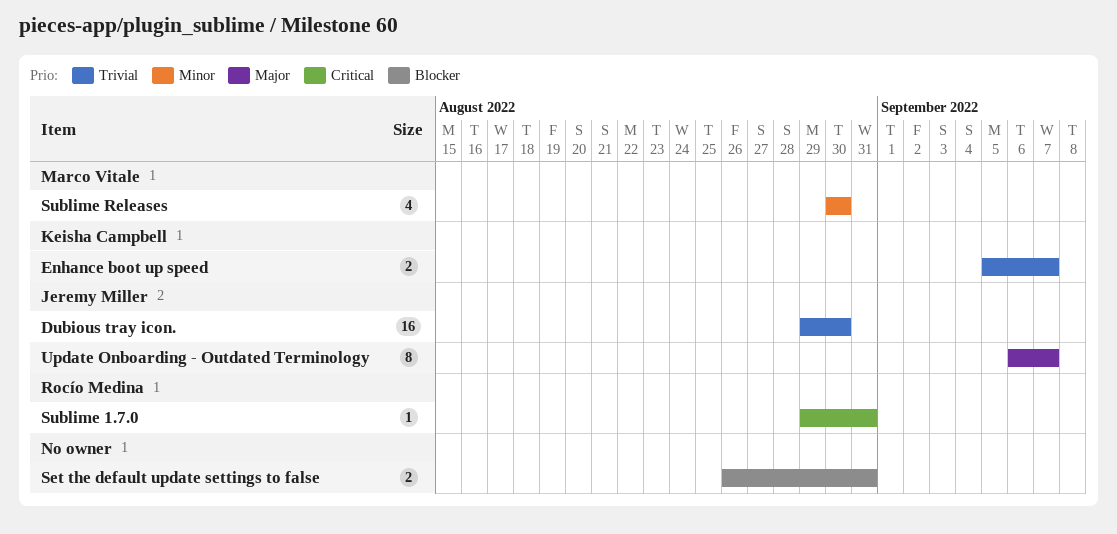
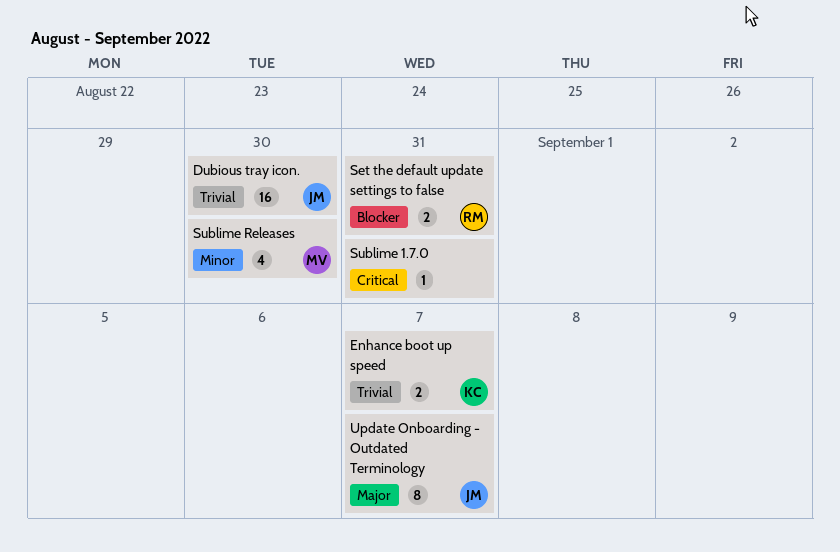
Set the default update settings to false, owner: none -> Rocío Medina
Sublime 1.7.0, owner: Rocío Medina -> none

